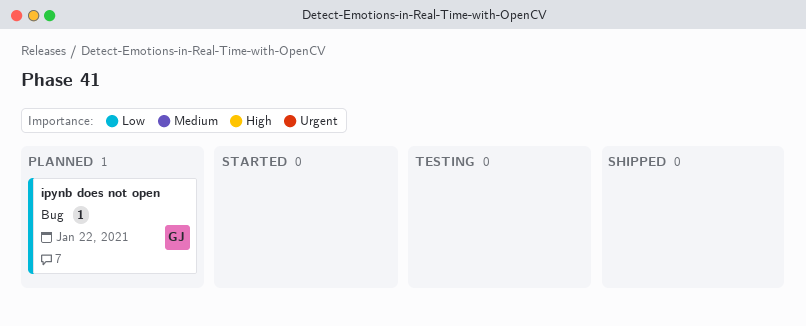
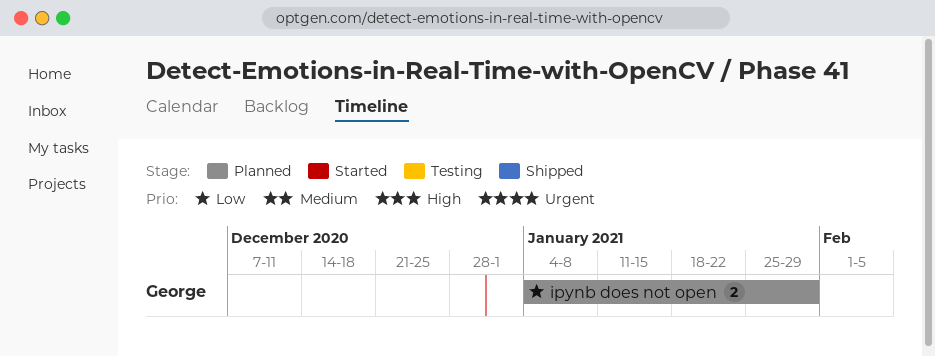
ipynb does not open, estimate: 1 -> 2
ipynb does not open, due: Jan 22 -> Jan 29

